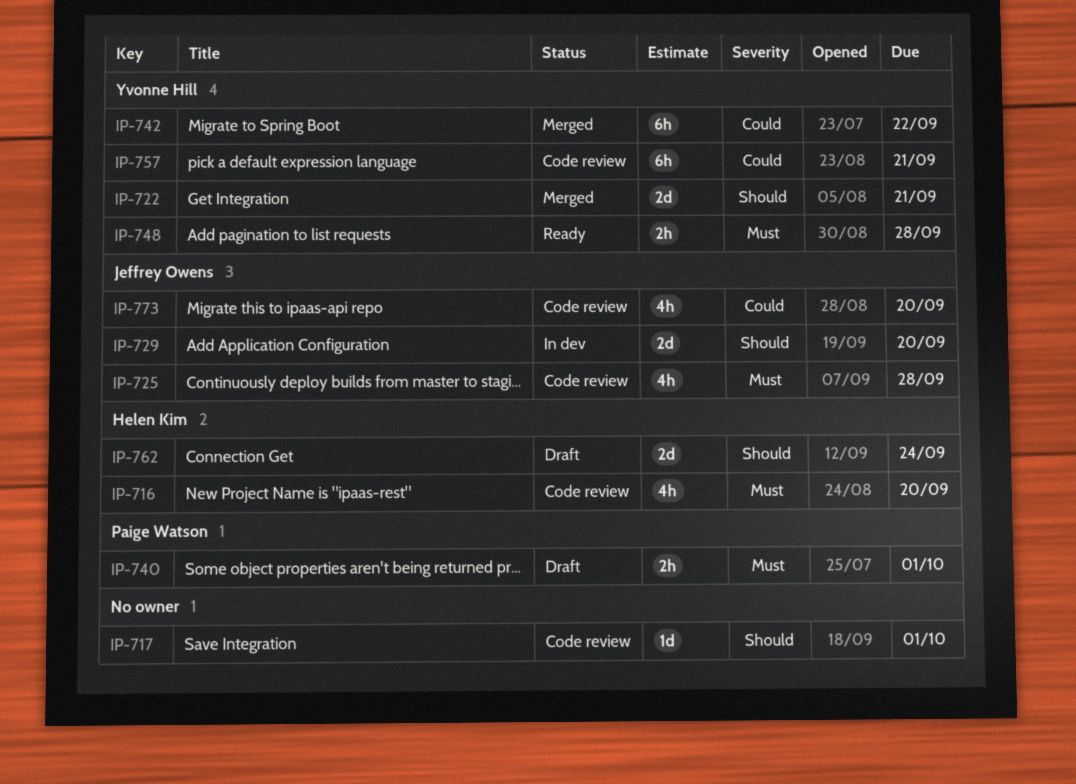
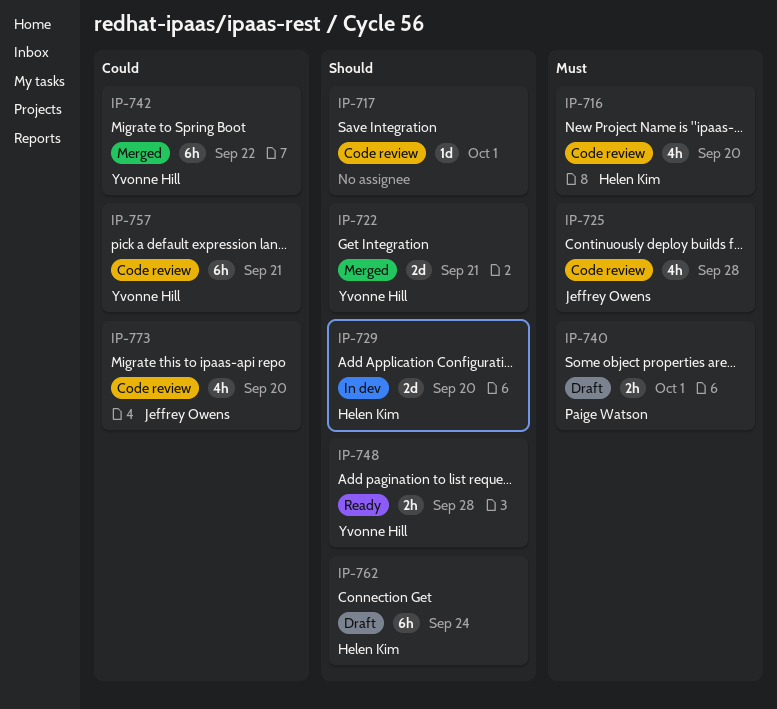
IP-729, owner: Jeffrey Owens -> Helen Kim
IP-748, priority: Must -> Should
IP-762, estimate: 2d -> 6h

